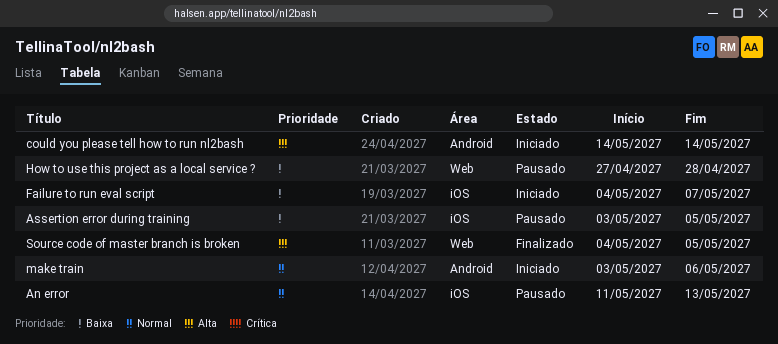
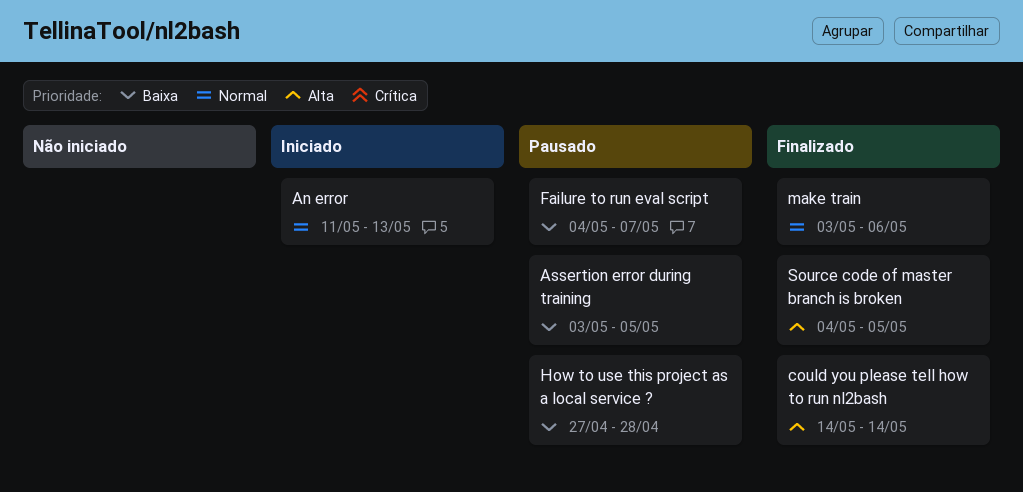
An error, status: Pausado -> Iniciado
could you please tell how to run nl2bash, status: Iniciado -> Finalizado
Failure to run eval script, status: Iniciado -> Pausado
make train, status: Iniciado -> Finalizado

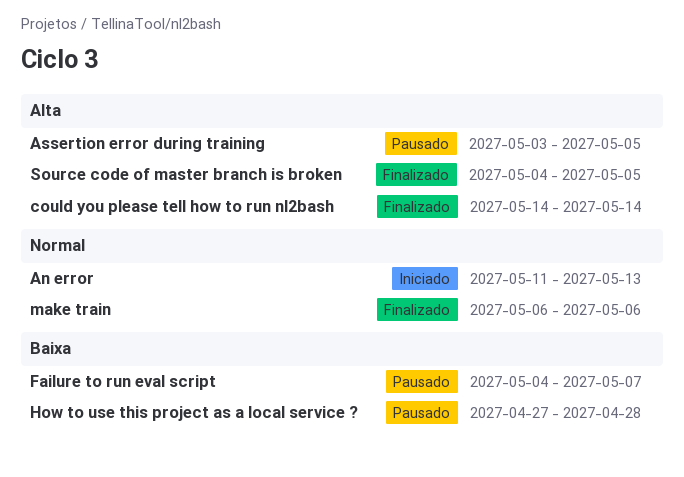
Assertion error during training, priority: Baixa -> Alta
make train, start: May 3 -> May 6

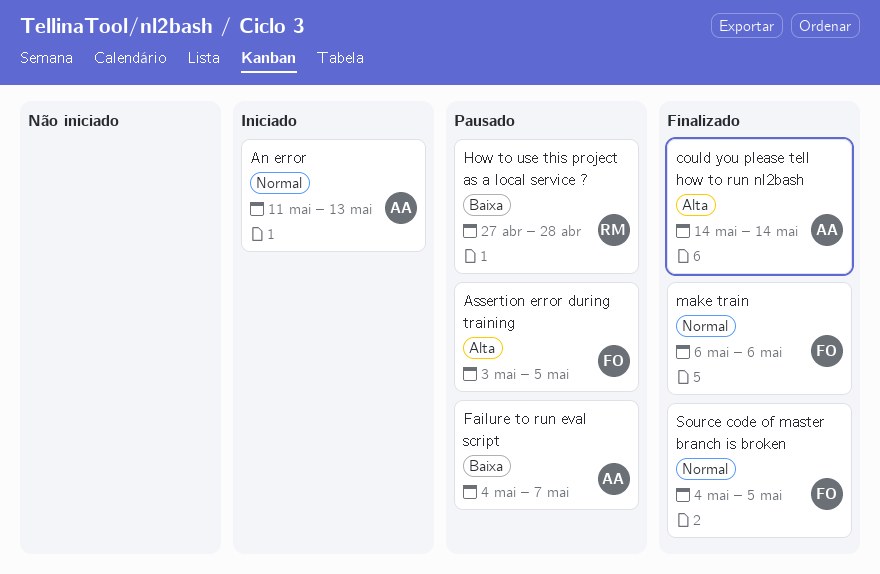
Source code of master branch is broken, priority: Alta -> Normal

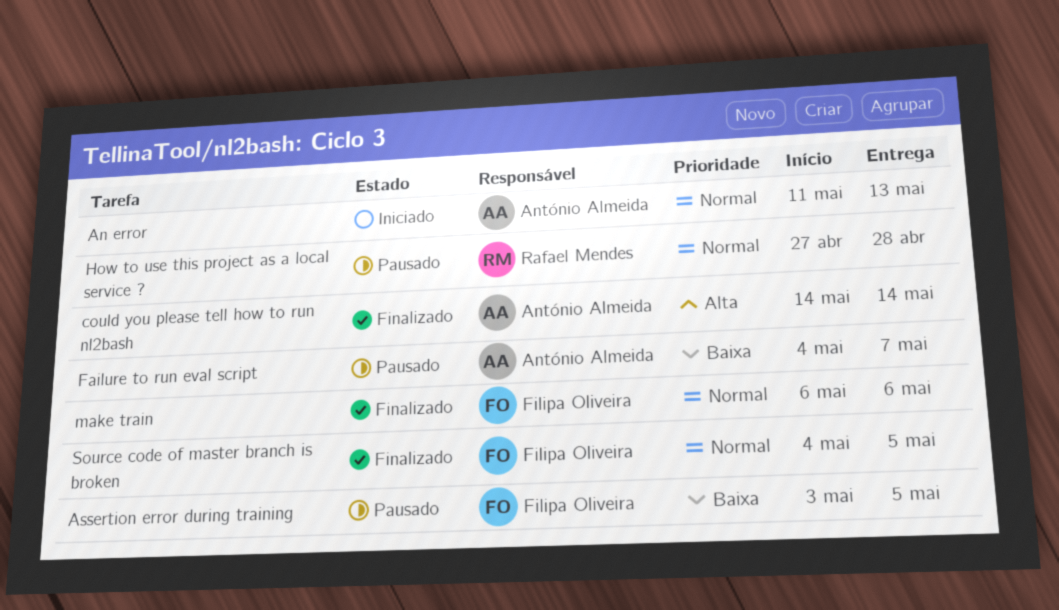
Assertion error during training, priority: Alta -> Baixa
How to use this project as a local service ?, priority: Baixa -> Normal

